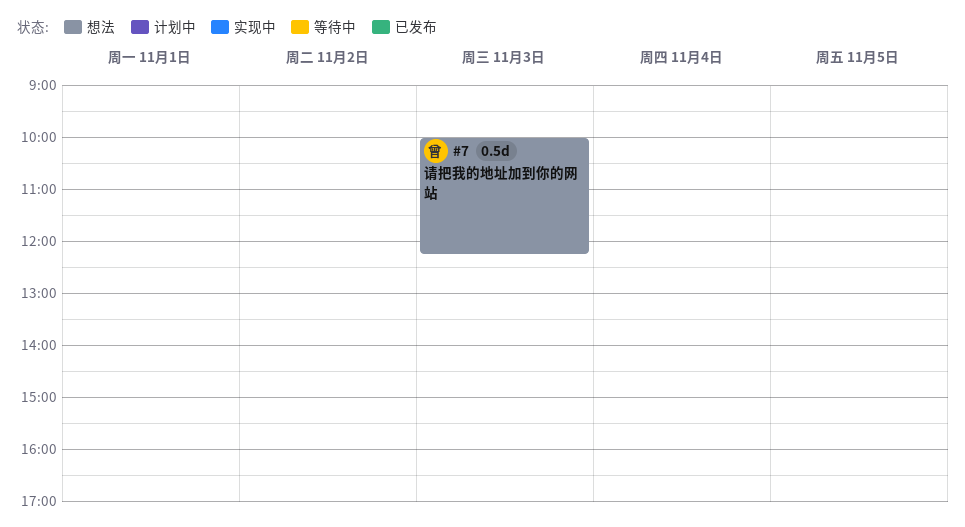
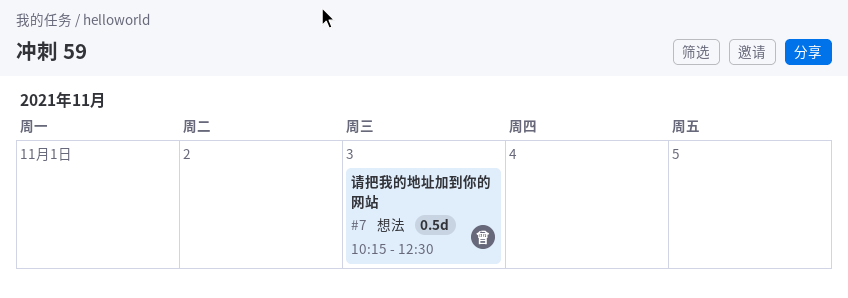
#7, begins: 10:00 -> 10:15
#7, ends: 12:15 -> 12:30

